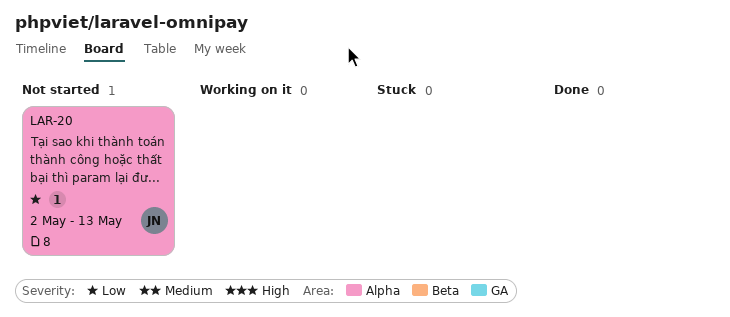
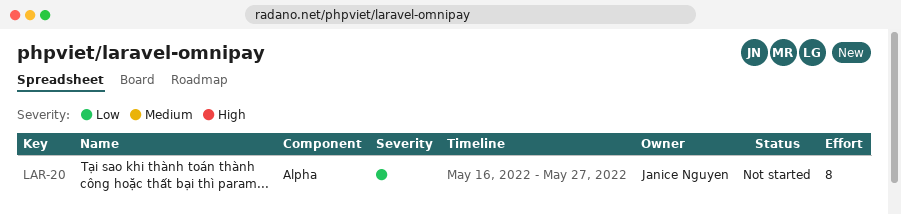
LAR-20, estimate: 1 -> 8
LAR-20, start: May 2 -> May 16
LAR-20, due: May 13 -> May 27

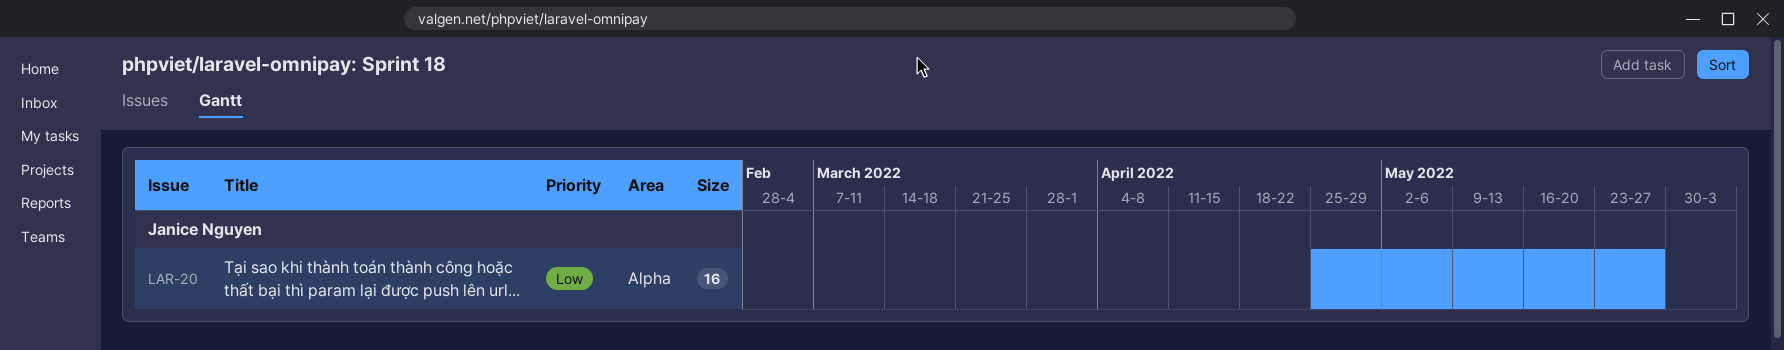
LAR-20, estimate: 8 -> 16
LAR-20, start: May 16 -> Apr 25

